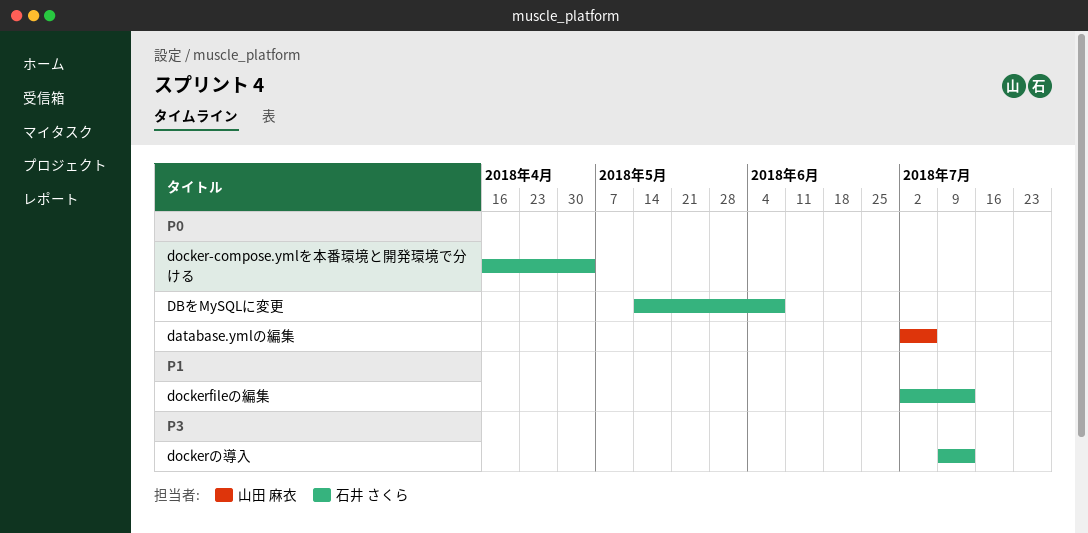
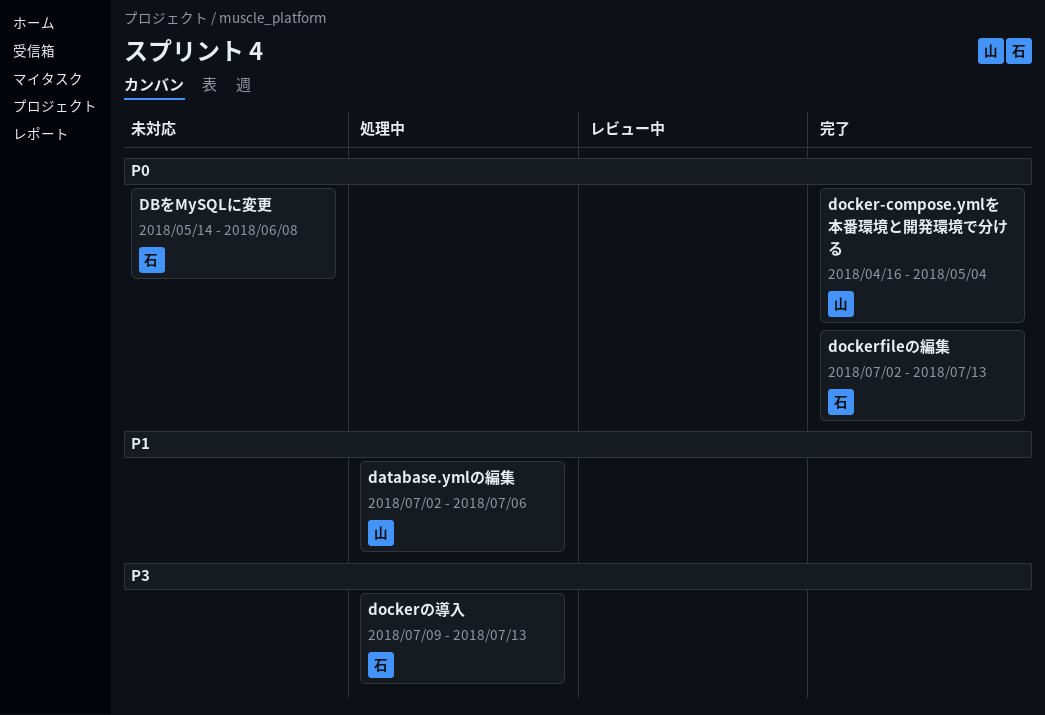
database.ymlの編集, priority: P0 -> P1
docker-compose.ymlを本番環境と開発環境で分ける, owner: 石井 さくら -> 山田 麻衣
dockerfileの編集, priority: P1 -> P0

